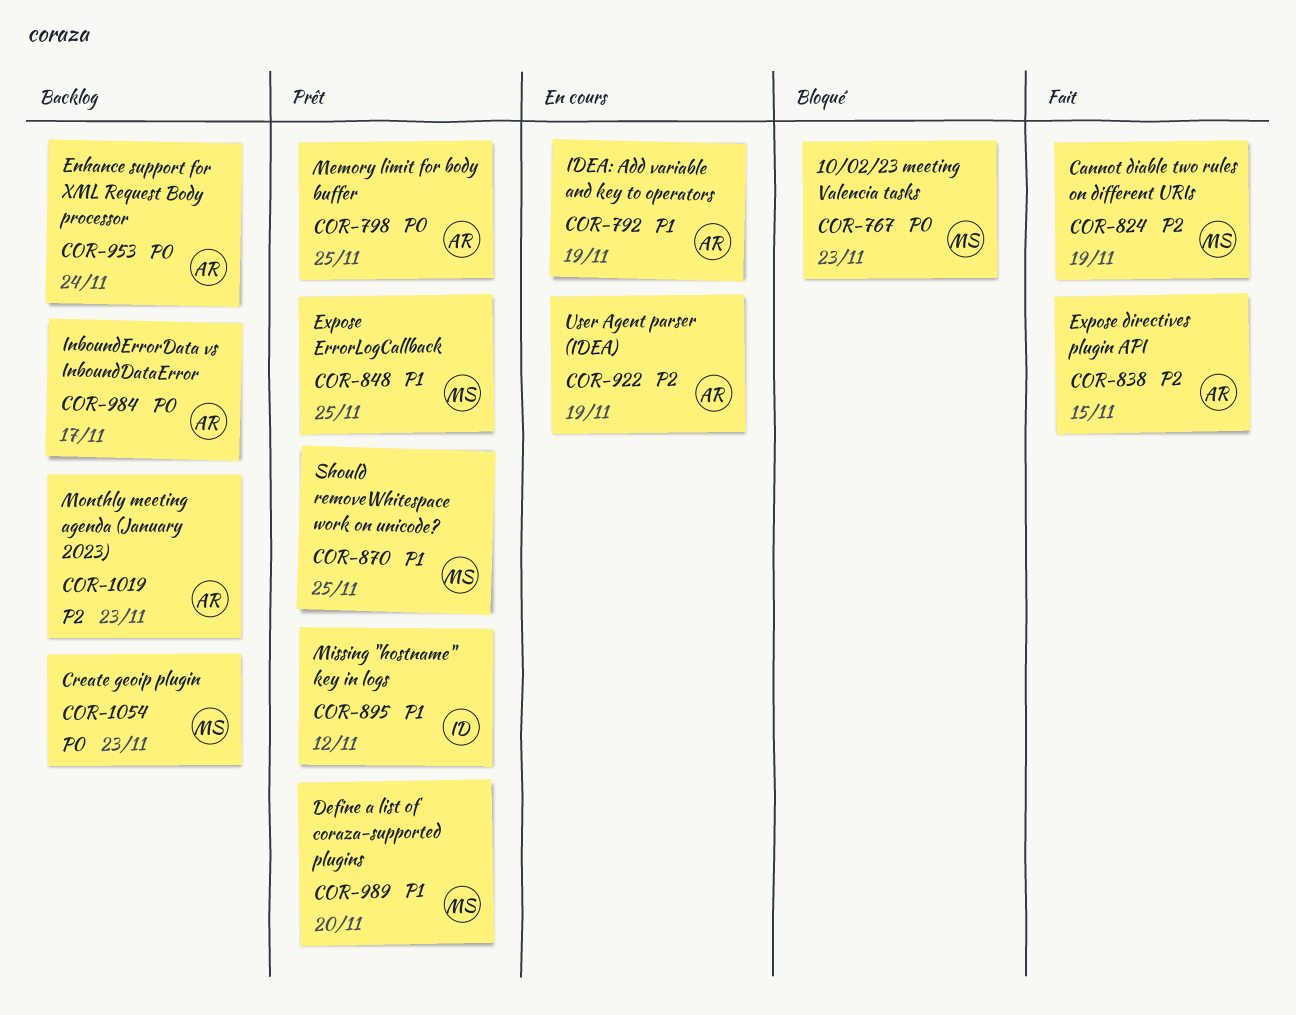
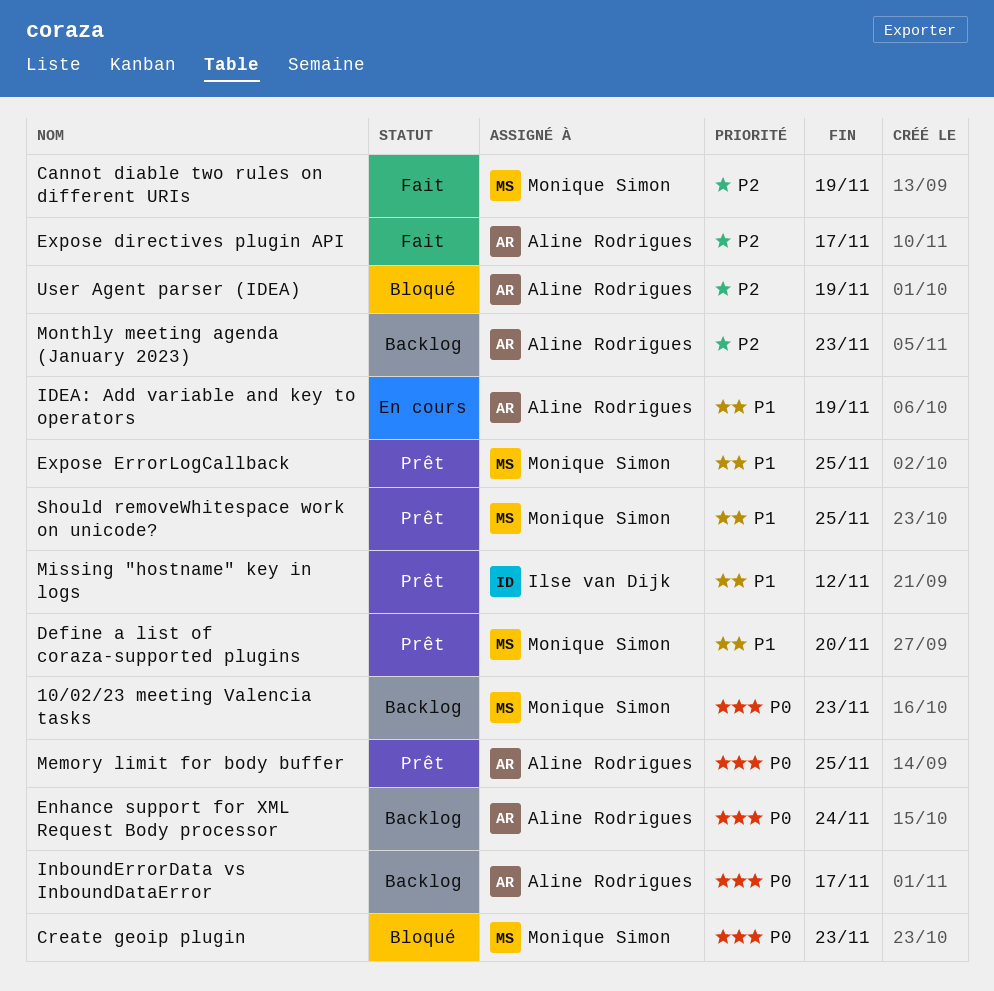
10/02/23 meeting Valencia tasks, status: Bloqué -> Backlog
Create geoip plugin, status: Backlog -> Bloqué
Expose directives plugin API, due: Nov 15 -> Nov 17
User Agent parser (IDEA), status: En cours -> Bloqué

